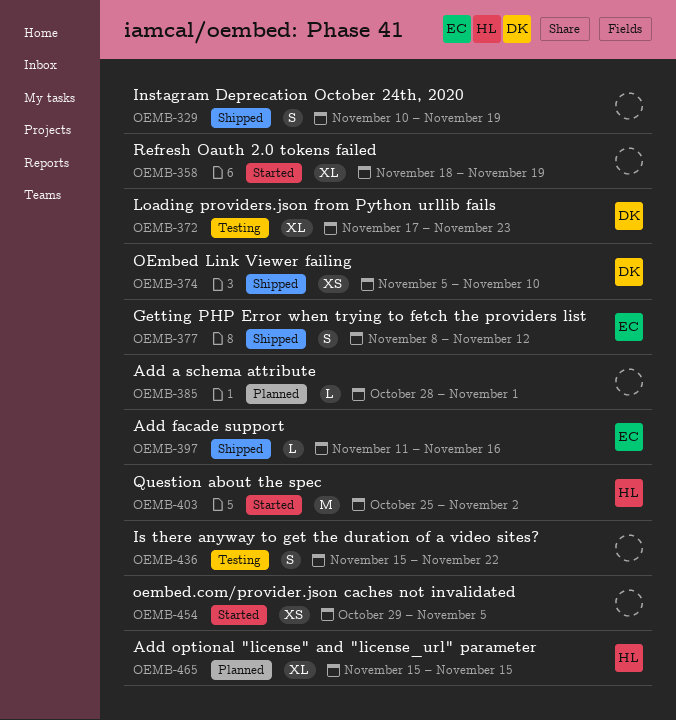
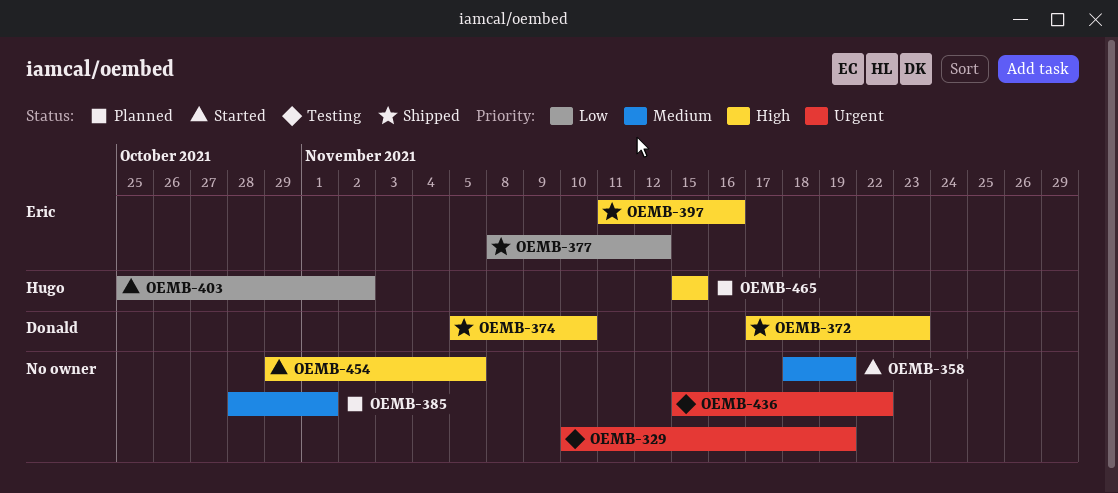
OEMB-329, status: Shipped -> Testing
OEMB-372, status: Testing -> Shipped

